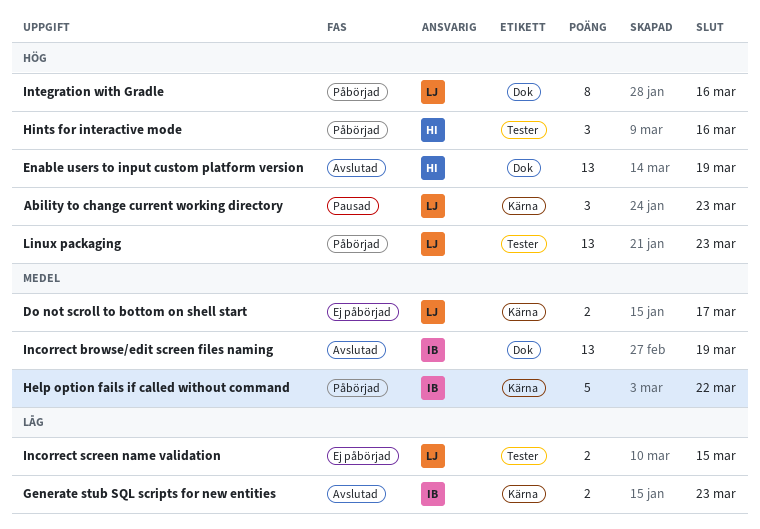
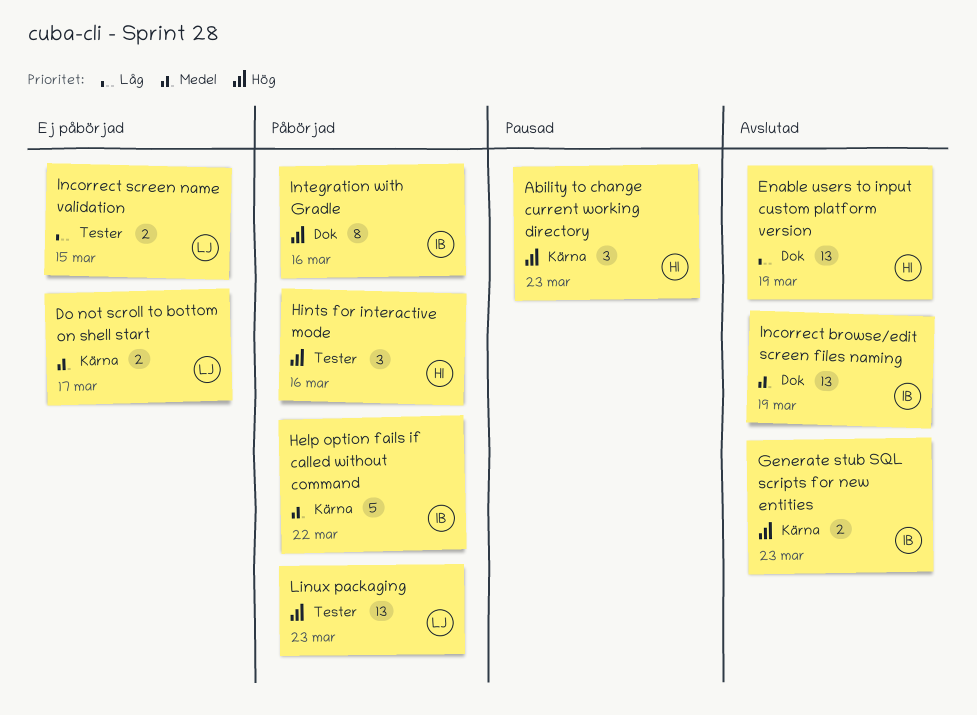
Ability to change current working directory, owner: LJ -> HI
Enable users to input custom platform version, priority: Hög -> Låg
Generate stub SQL scripts for new entities, priority: Låg -> Hög
Integration with Gradle, owner: LJ -> IB

